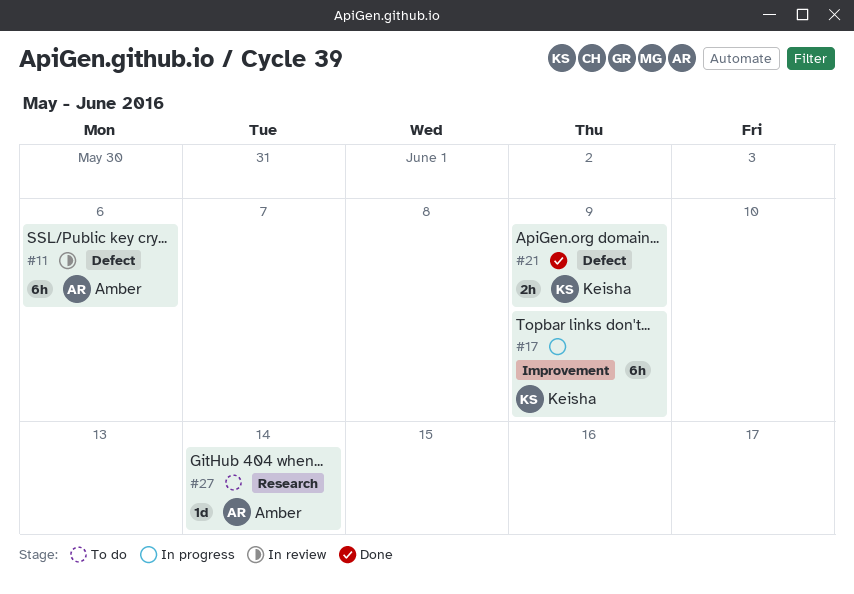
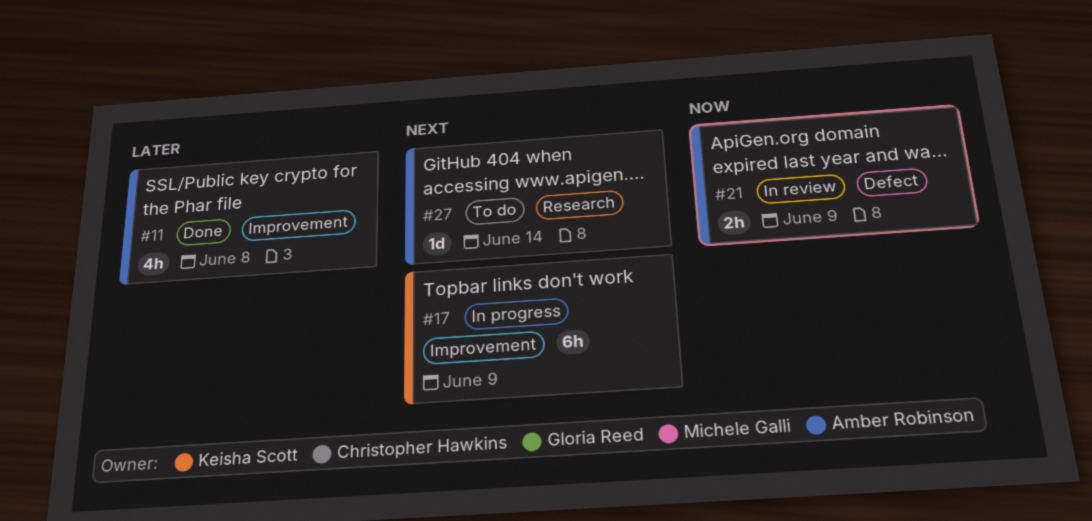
#11, status: In review -> Done
#11, label: Defect -> Improvement
#11, estimate: 6h -> 4h
#11, due: Jun 6 -> Jun 8
#21, status: Done -> In review
#21, owner: Keisha Scott -> Amber Robinson

